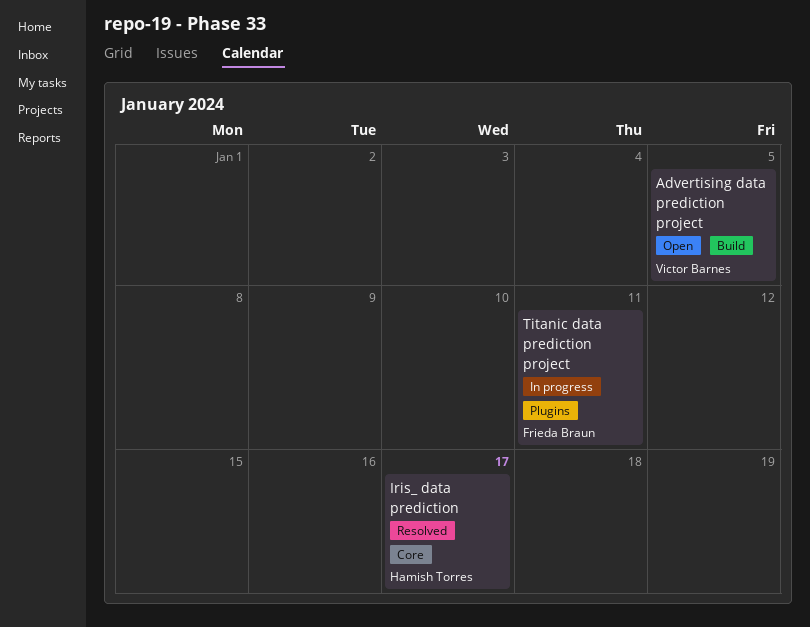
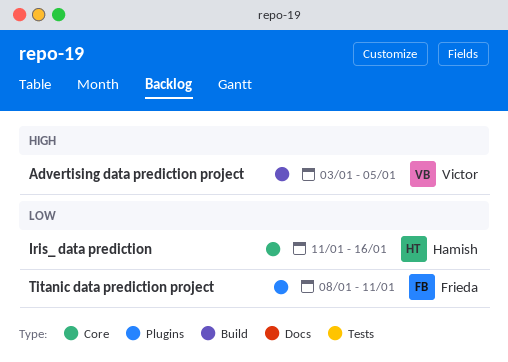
Iris_ data prediction, due: Jan 17 -> Jan 16

